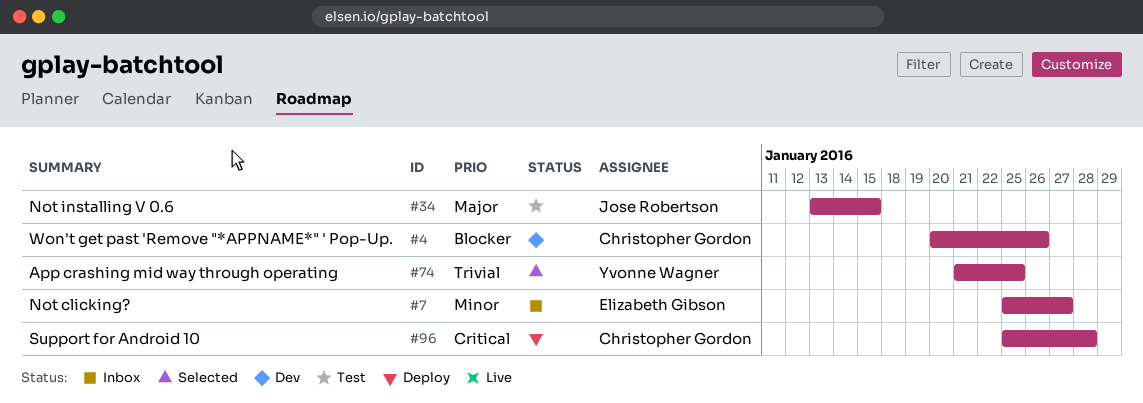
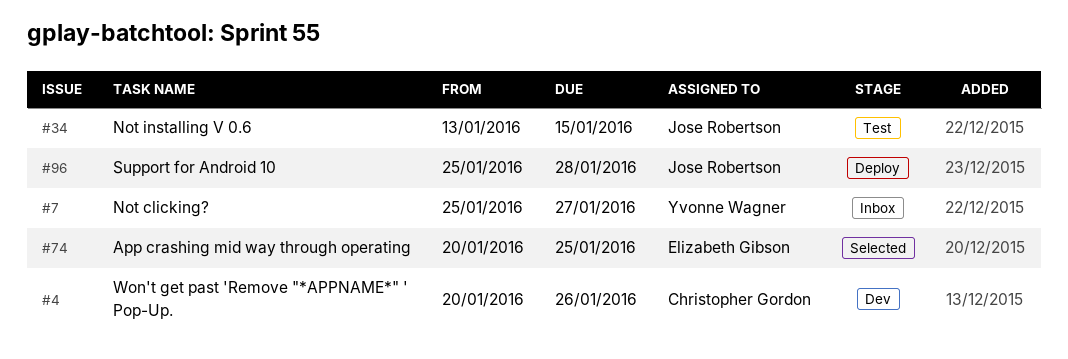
#7, owner: Elizabeth Gibson -> Yvonne Wagner
#74, owner: Yvonne Wagner -> Elizabeth Gibson
#74, start: Jan 21 -> Jan 20
#96, owner: Christopher Gordon -> Jose Robertson

